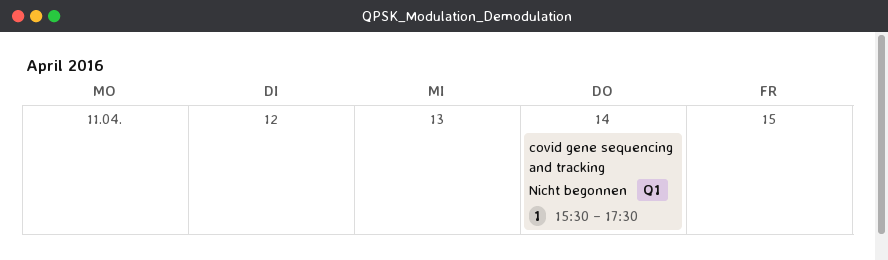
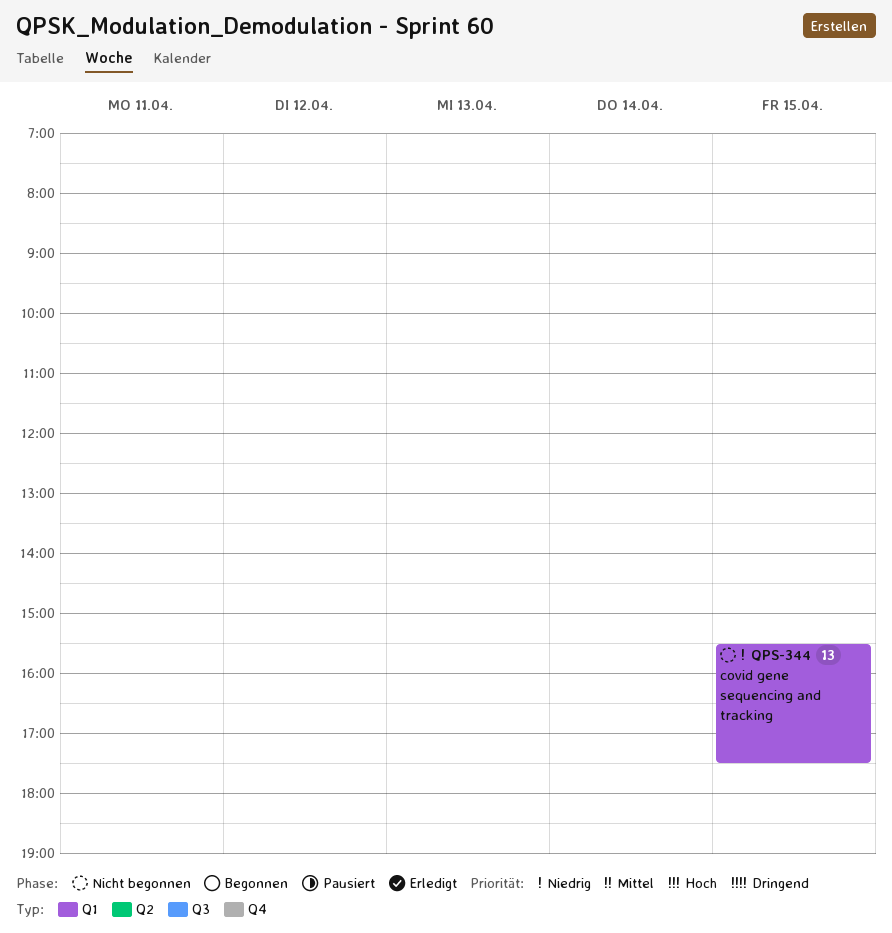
covid gene sequencing and tracking, estimate: 1 -> 13
covid gene sequencing and tracking, day: Apr 14 -> Apr 15

